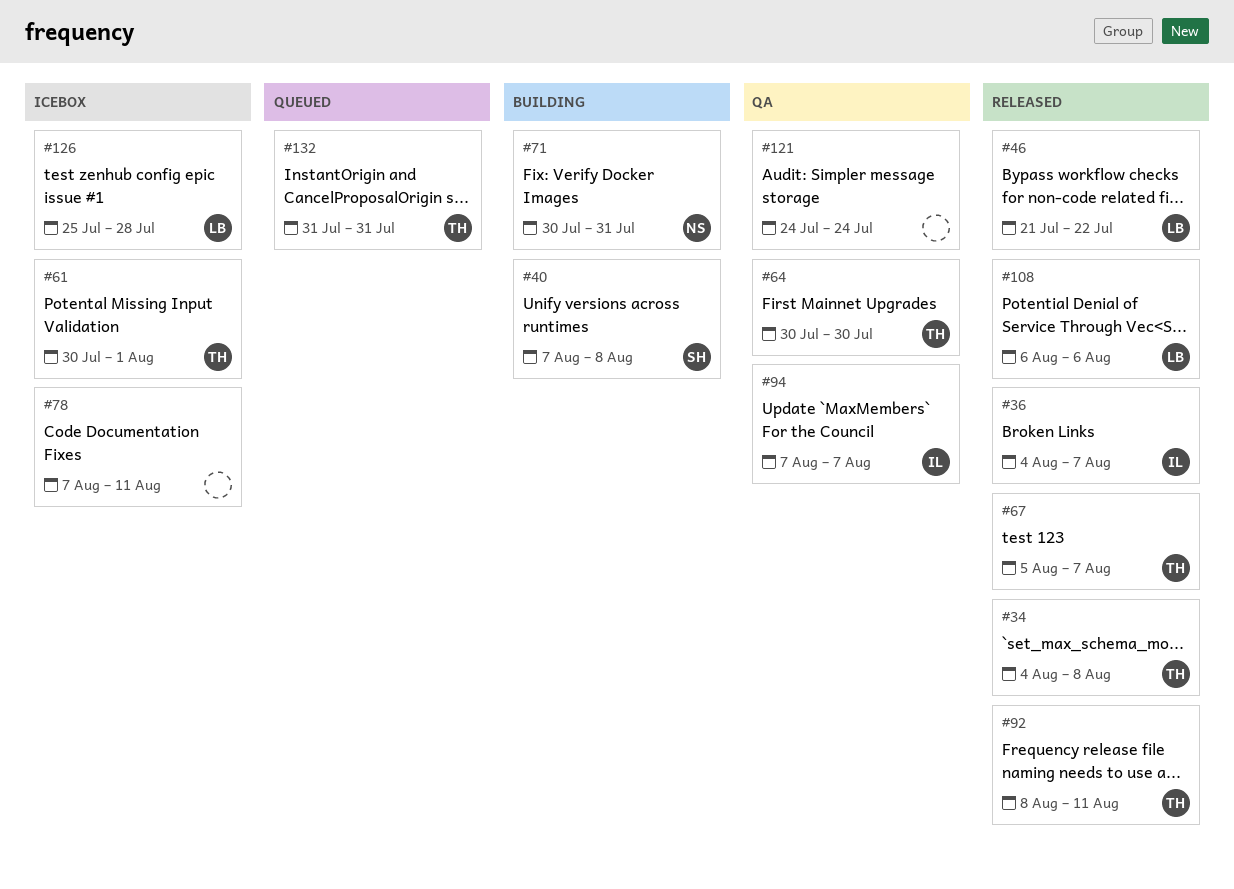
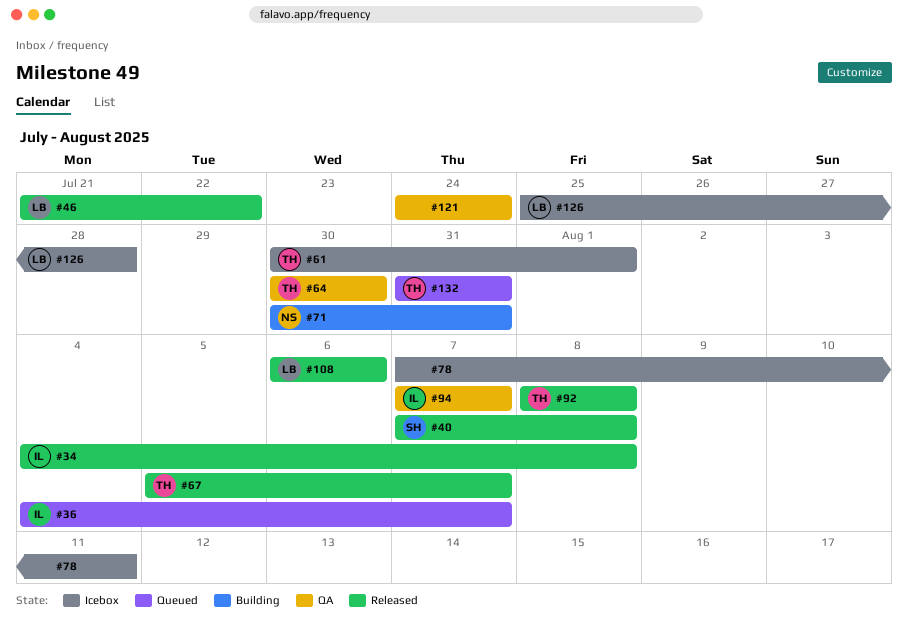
#34, owner: TH -> IL
#36, status: Released -> Queued
#40, status: Building -> Released
#92, due: Aug 11 -> Aug 8

